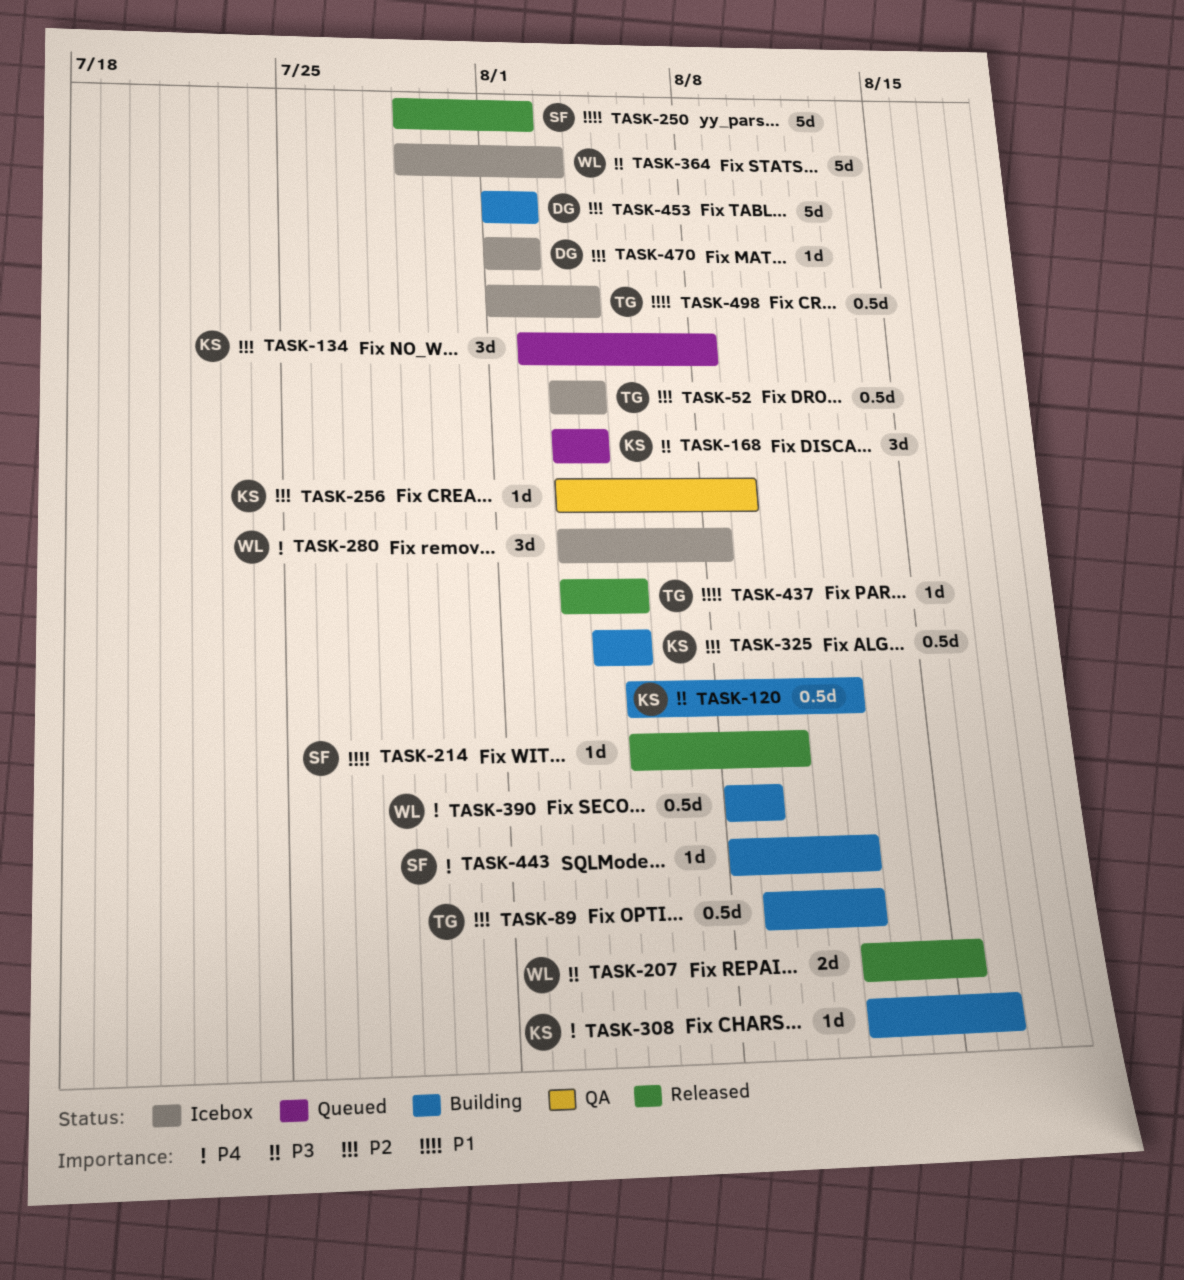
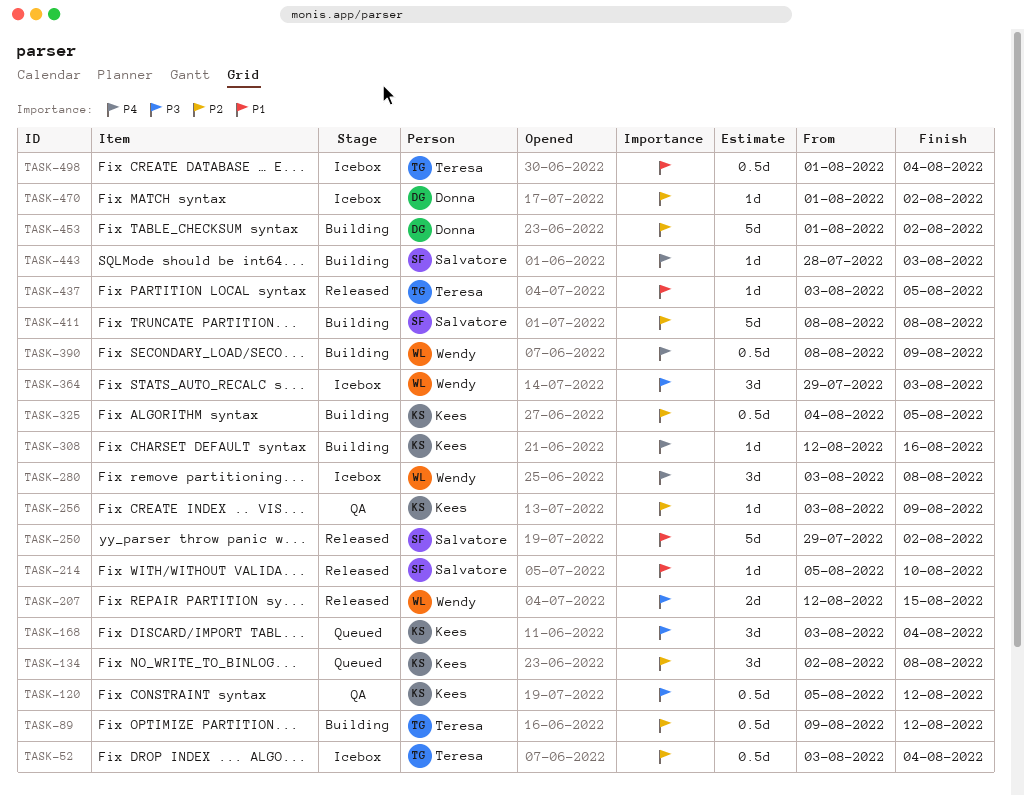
TASK-120, status: Building -> QA
TASK-364, estimate: 5d -> 3d
TASK-411: none -> present
TASK-443, start: Aug 8 -> Jul 28
TASK-443, due: Aug 12 -> Aug 3

